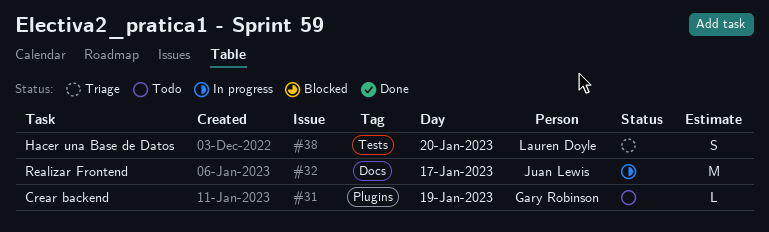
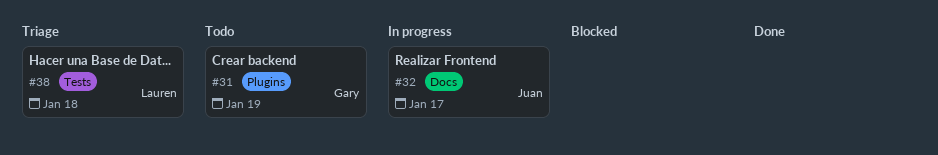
#38, day: Jan 20 -> Jan 18

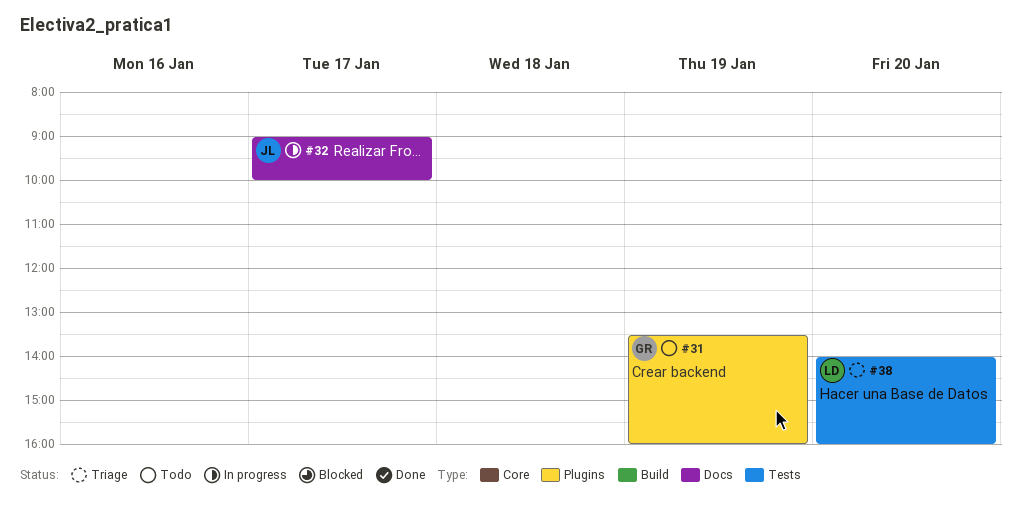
#38, day: Jan 18 -> Jan 20

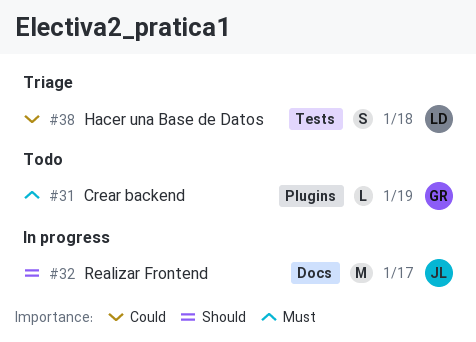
#38, day: Jan 20 -> Jan 18

